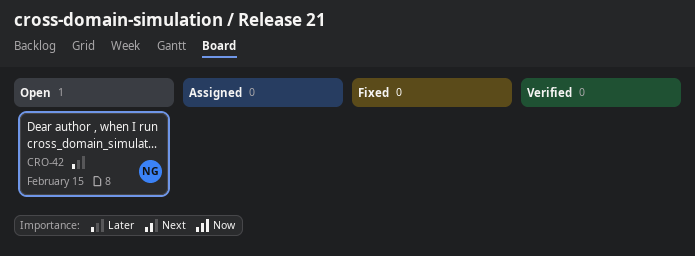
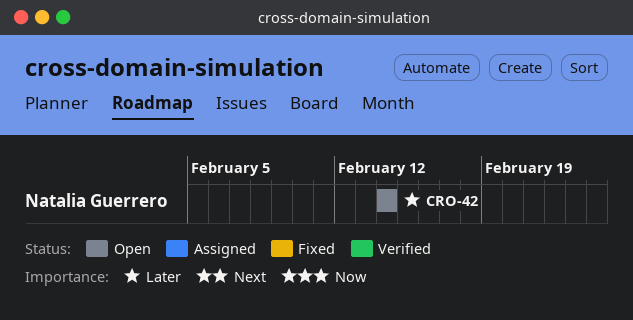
CRO-42, due: Feb 15 -> Feb 14

